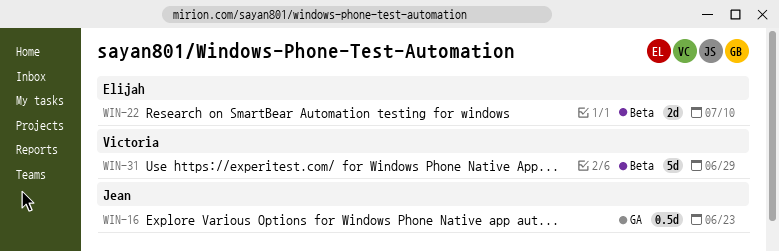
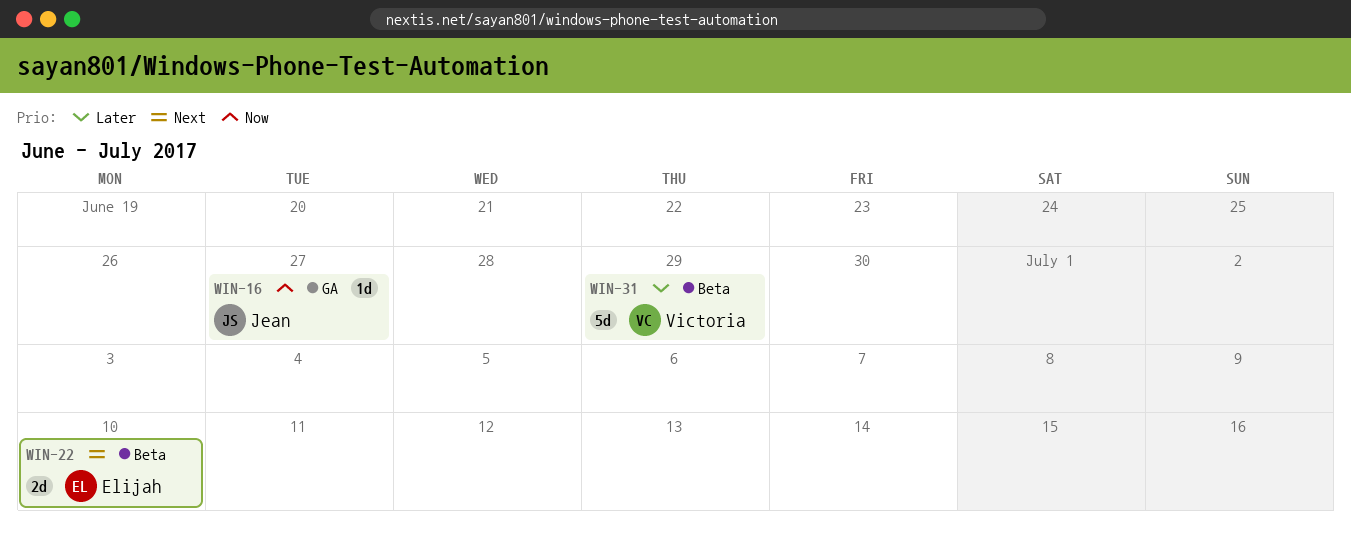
WIN-16, estimate: 0.5d -> 1d
WIN-16, due: Jun 23 -> Jun 27

